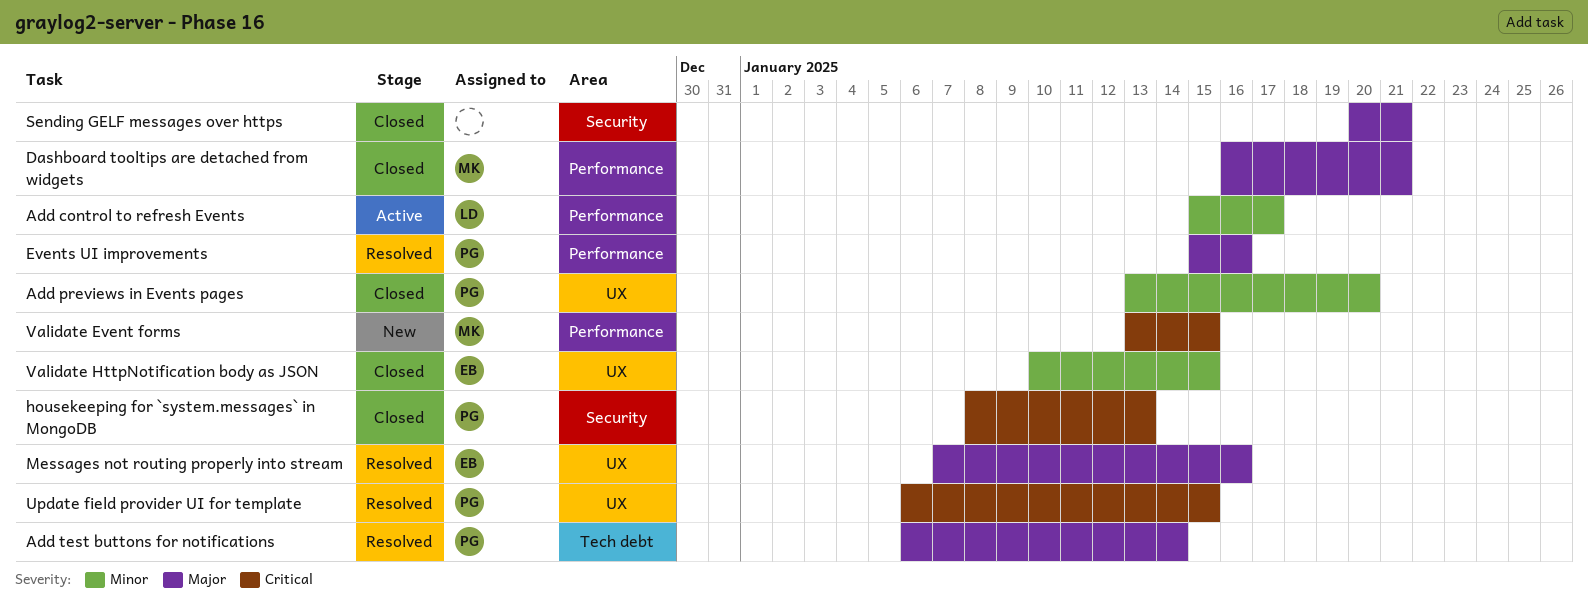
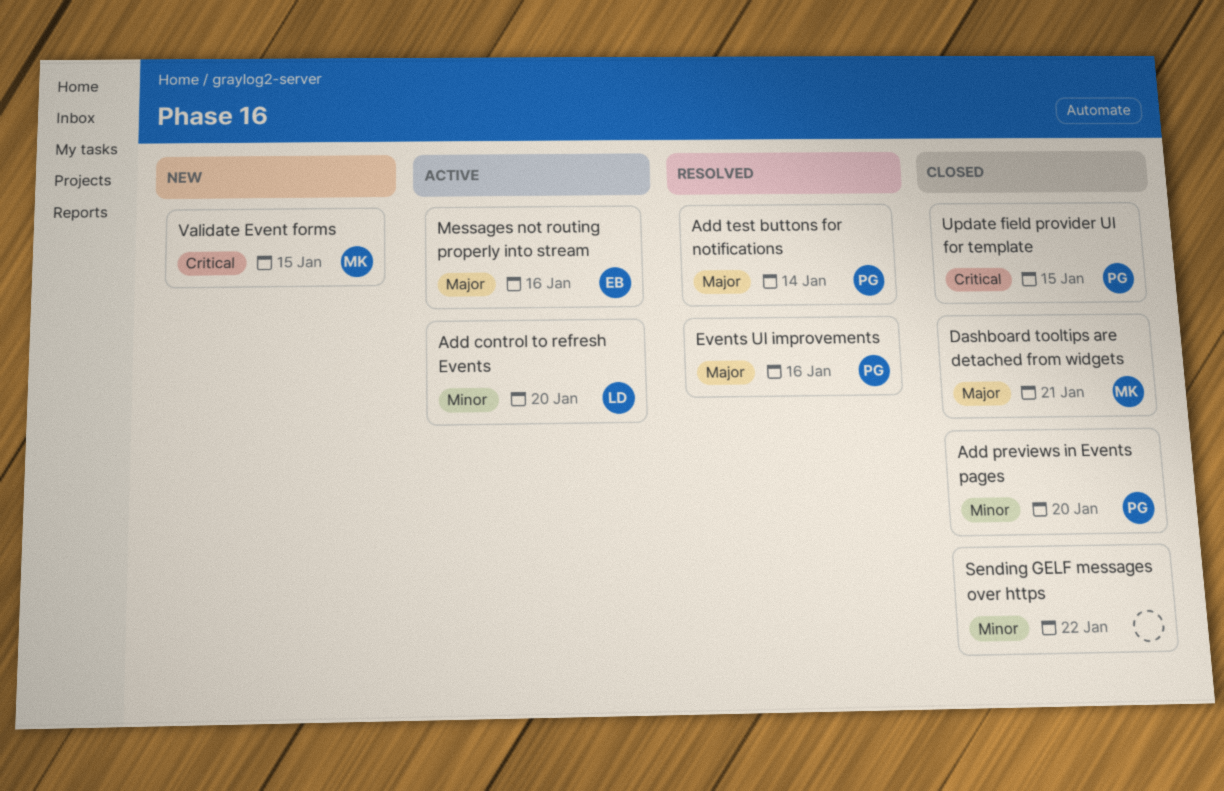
Add control to refresh Events, due: Jan 17 -> Jan 20
housekeeping for `system.messages` in MongoDB: present -> none
Messages not routing properly into stream, status: Resolved -> Active
Sending GELF messages over https, priority: Major -> Minor
Sending GELF messages over https, due: Jan 21 -> Jan 22
Update field provider UI for template, status: Resolved -> Closed
Validate HttpNotification body as JSON: present -> none

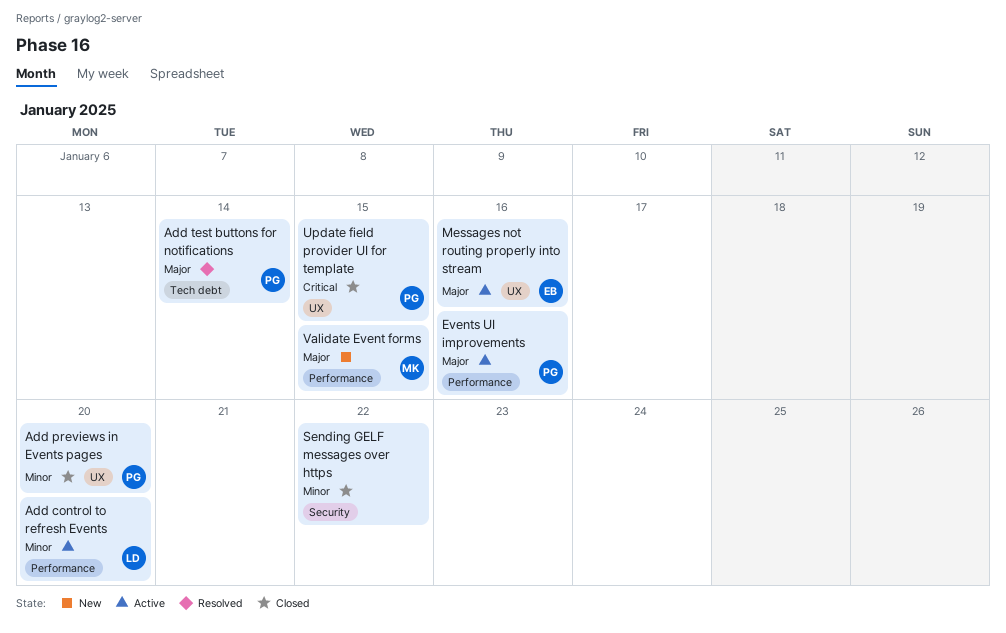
Dashboard tooltips are detached from widgets: present -> none
Events UI improvements, status: Resolved -> Active
Validate Event forms, priority: Critical -> Major

